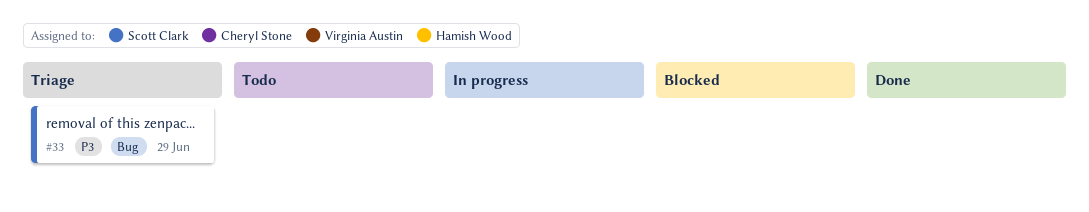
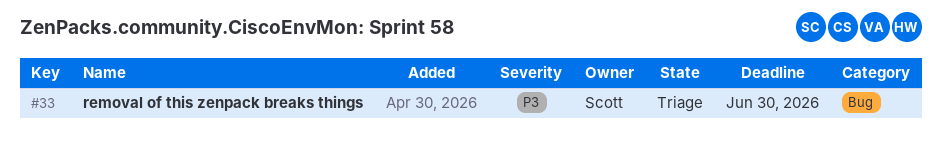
#33, due: Jun 29 -> Jun 30

